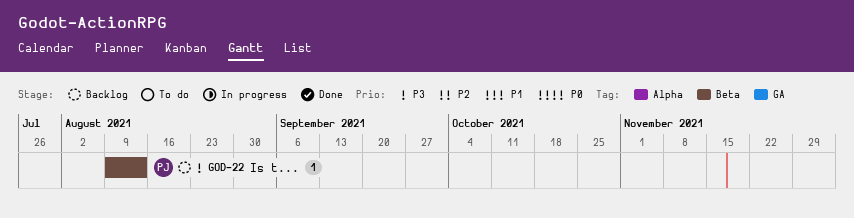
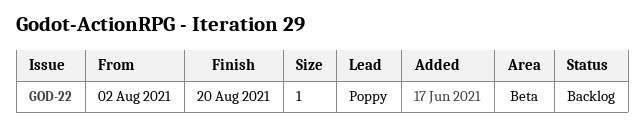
GOD-22, start: Aug 9 -> Aug 2
GOD-22, due: Aug 13 -> Aug 20

